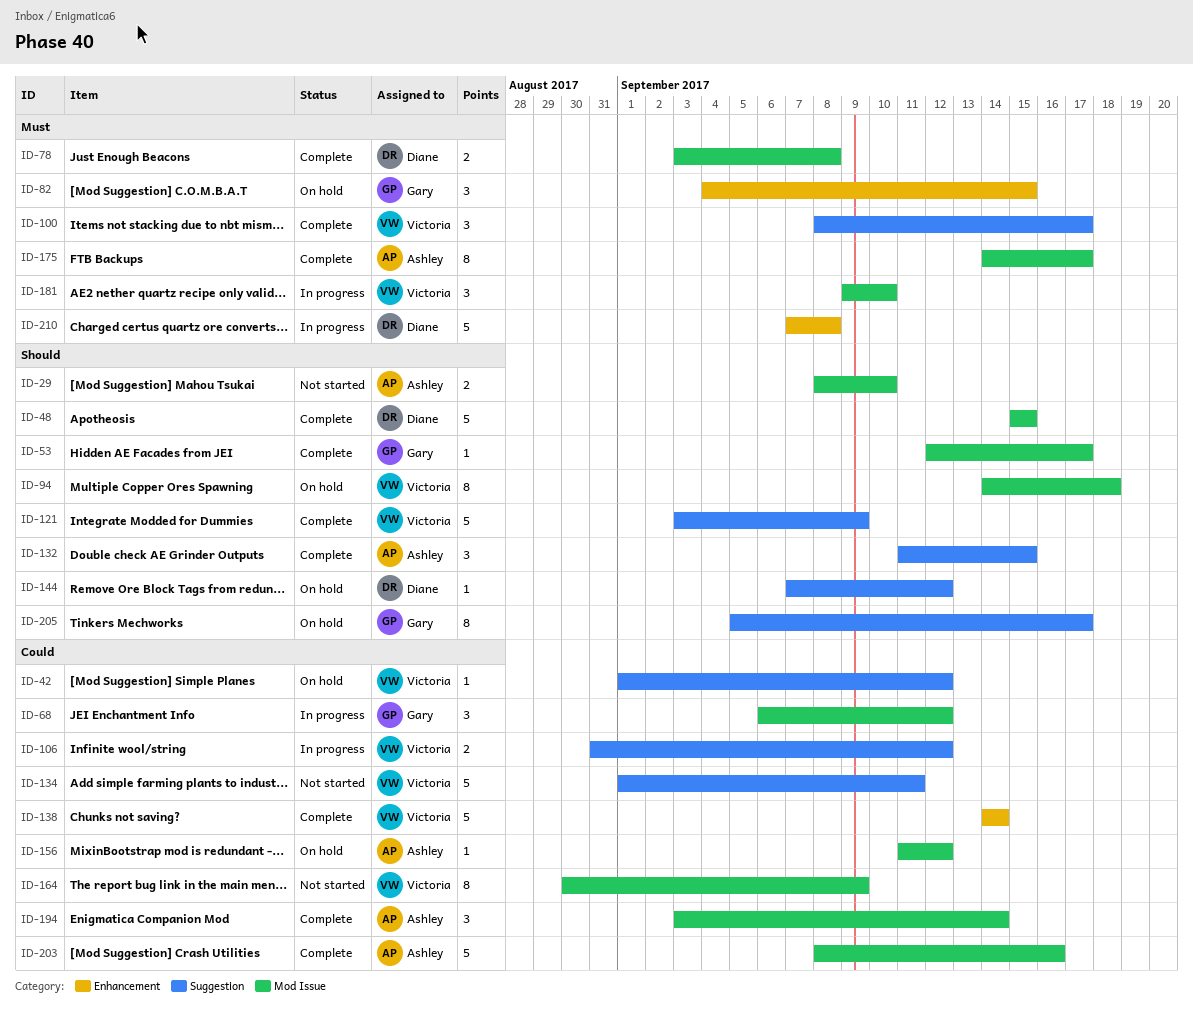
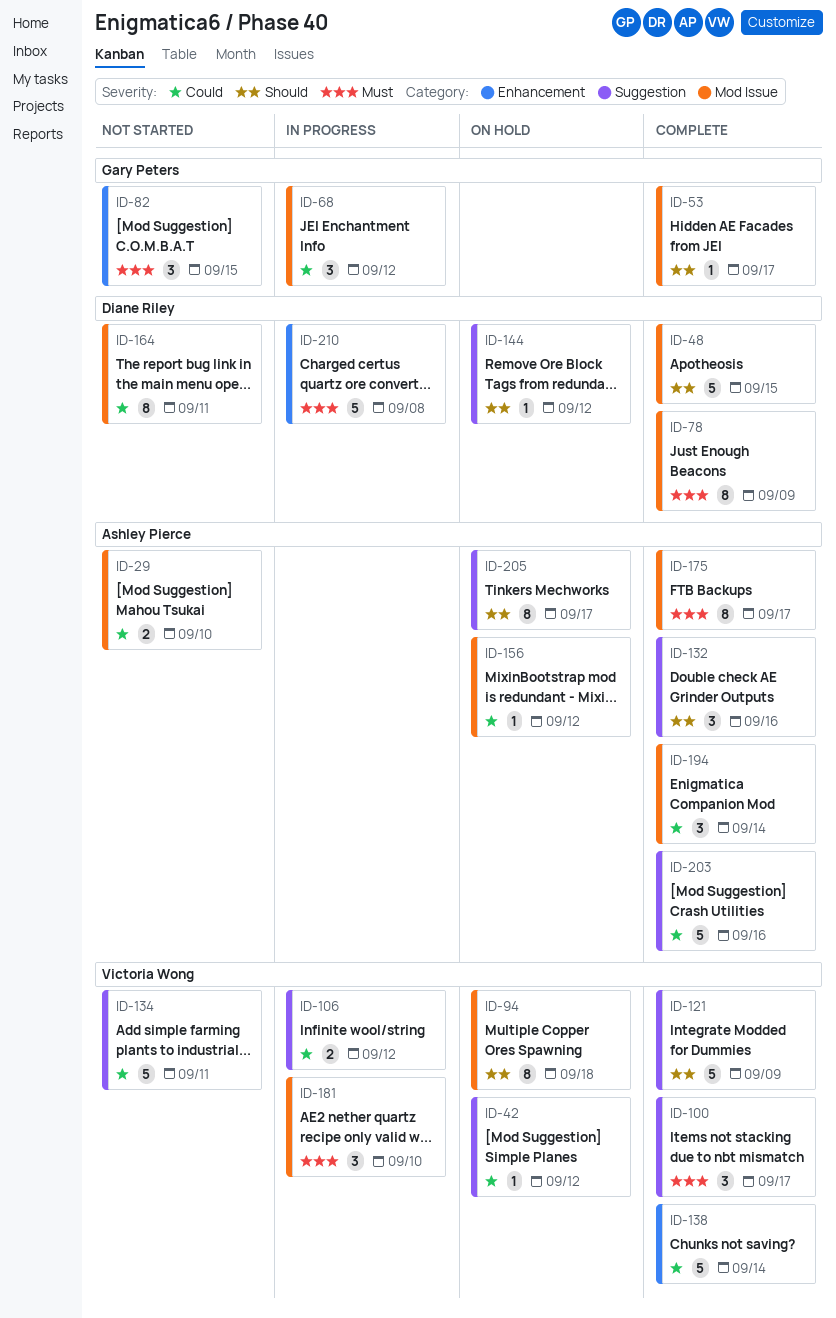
ID-29, priority: Should -> Could
ID-78, estimate: 2 -> 8
ID-78, due: Sep 8 -> Sep 9
ID-82, status: On hold -> Not started
ID-132, due: Sep 15 -> Sep 16
ID-164, owner: Victoria Wong -> Diane Riley
ID-164, due: Sep 9 -> Sep 11
ID-203, label: Mod Issue -> Suggestion
ID-205, owner: Gary Peters -> Ashley Pierce

